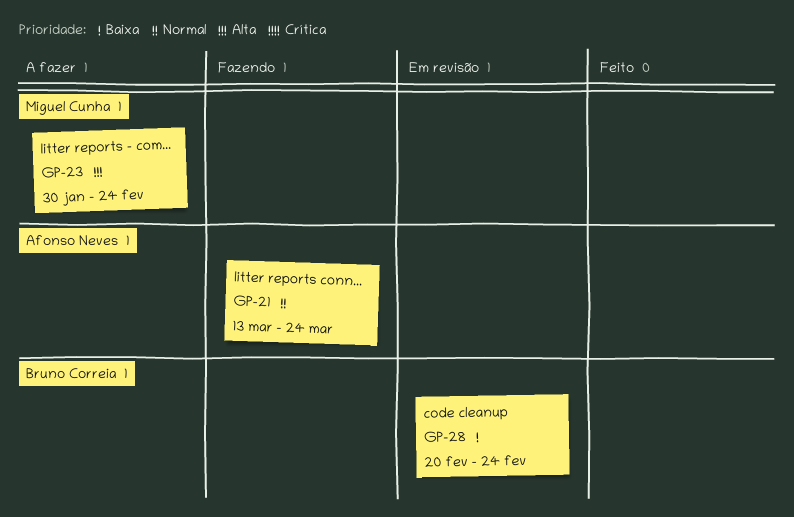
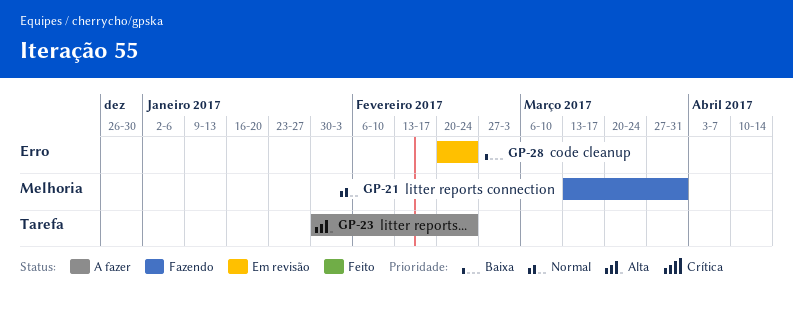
GP-21, due: Mar 24 -> Mar 31

